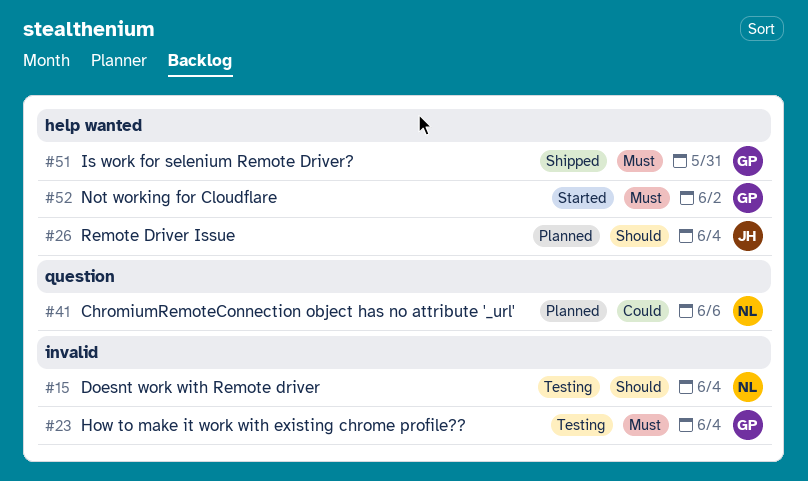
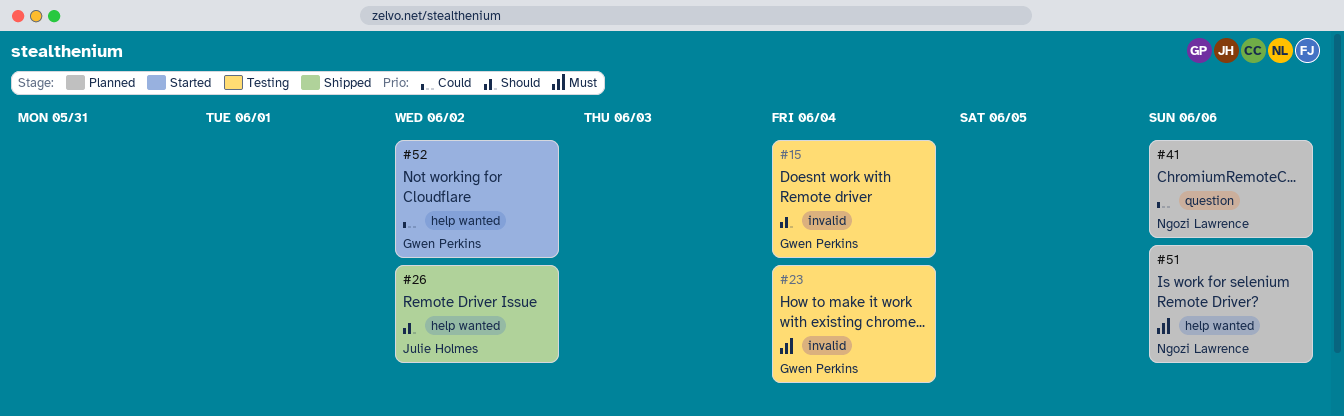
#15, owner: Ngozi Lawrence -> Gwen Perkins
#26, status: Planned -> Shipped
#26, due: Jun 4 -> Jun 2
#51, status: Shipped -> Planned
#51, owner: Gwen Perkins -> Ngozi Lawrence
#51, due: May 31 -> Jun 6
#52, priority: Must -> Could

